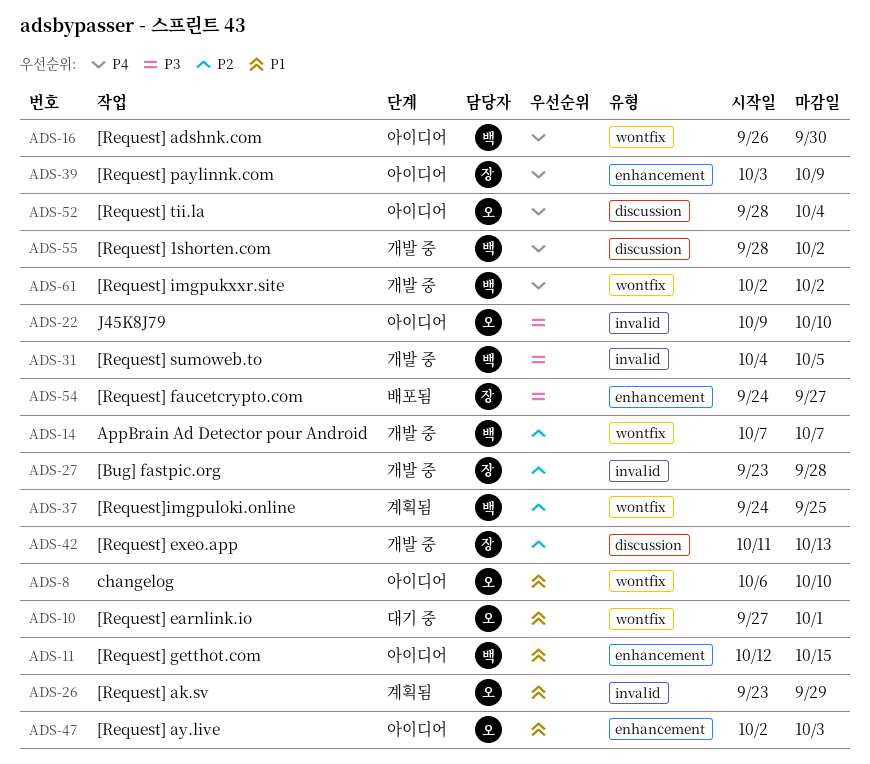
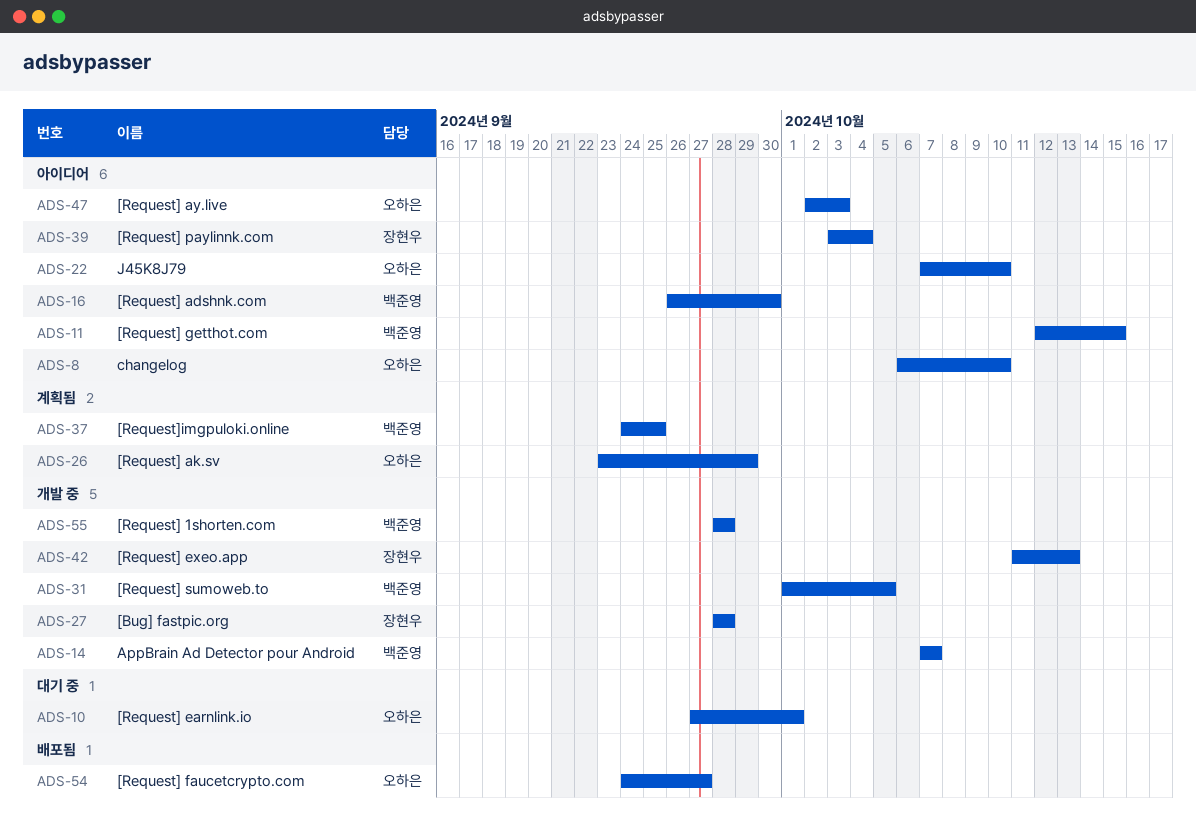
ADS-22, start: Oct 9 -> Oct 7
ADS-27, start: Sep 23 -> Sep 28
ADS-31, start: Oct 4 -> Oct 1
ADS-39, due: Oct 9 -> Oct 4
ADS-52: present -> none
ADS-54, owner: 장현우 -> 오하은
ADS-55, due: Oct 2 -> Sep 28
ADS-61: present -> none

